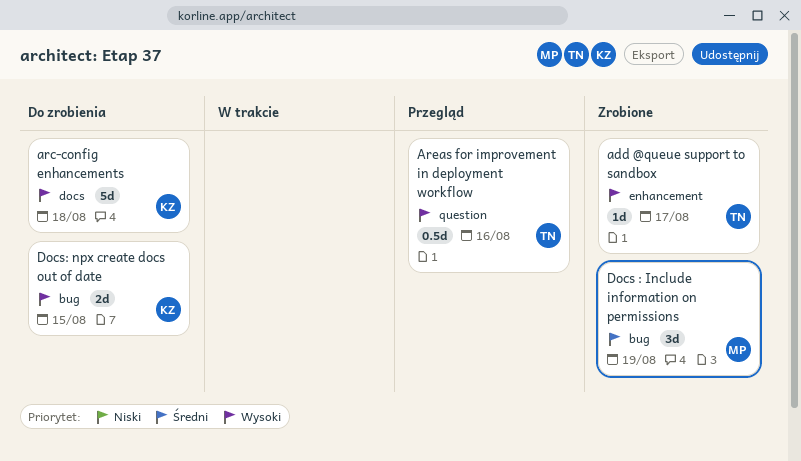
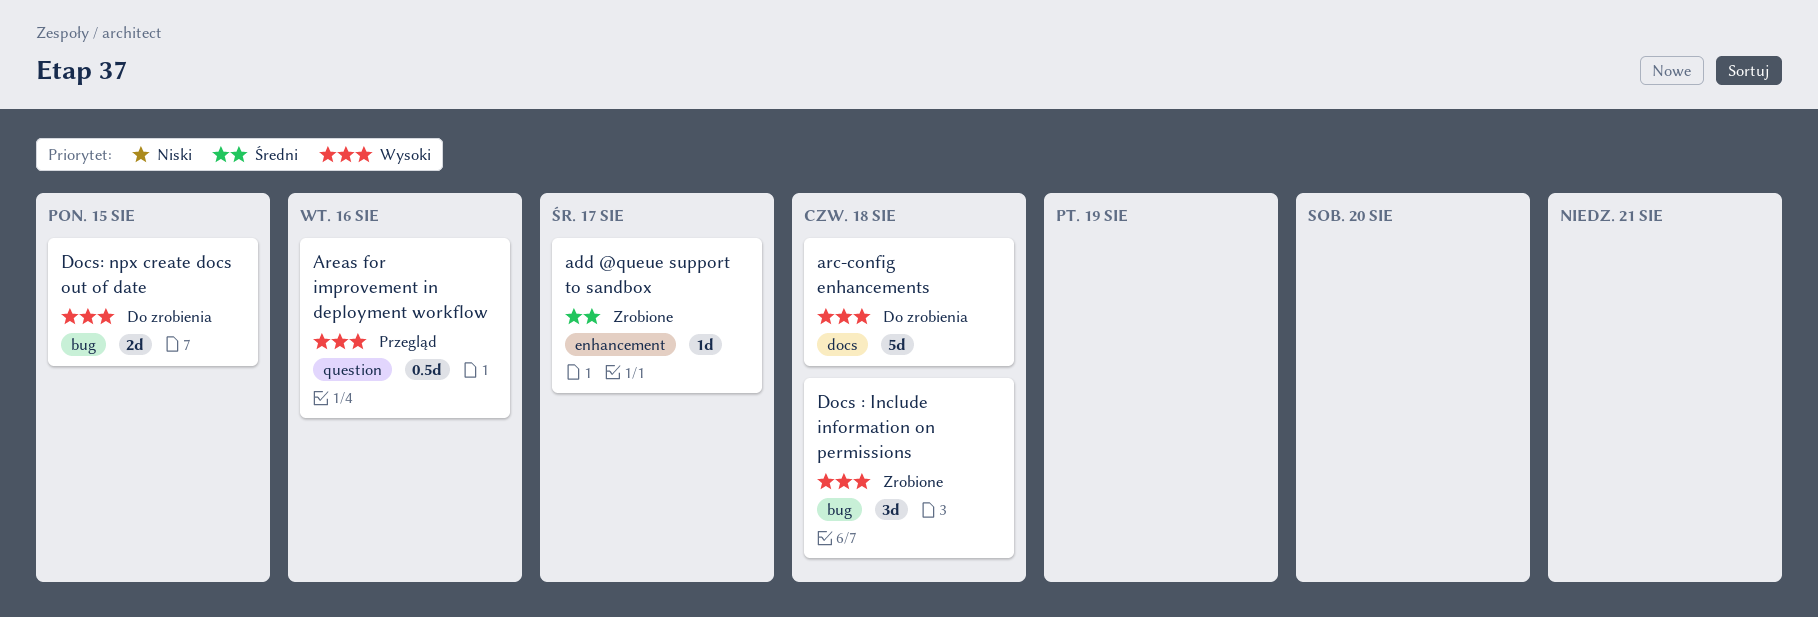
add @queue support to sandbox, priority: Wysoki -> Średni
Docs : Include information on permissions, priority: Średni -> Wysoki
Docs : Include information on permissions, due: Aug 19 -> Aug 18

